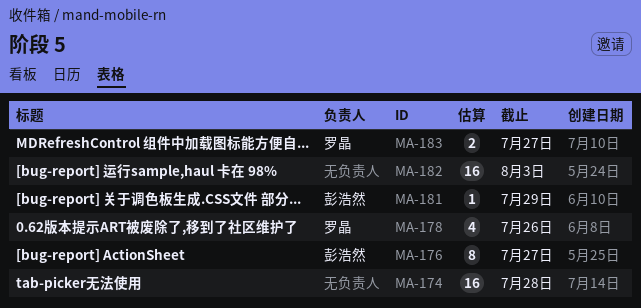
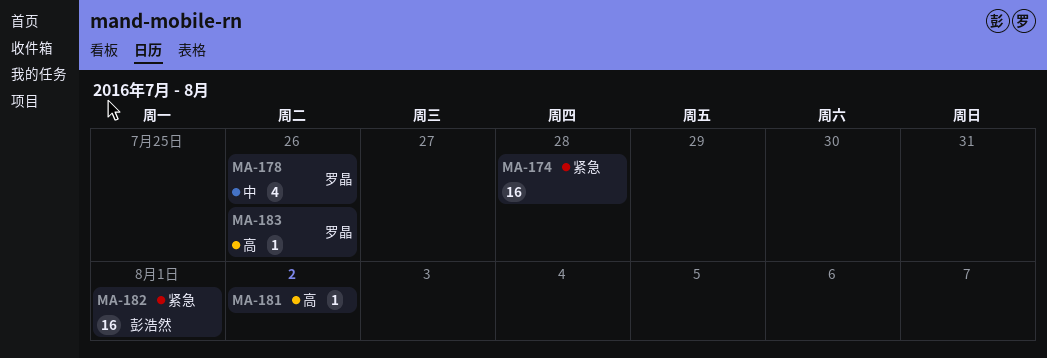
MA-176: present -> none
MA-181, owner: 彭浩然 -> none
MA-181, due: Jul 29 -> Aug 2
MA-182, owner: none -> 彭浩然
MA-182, due: Aug 3 -> Aug 1
MA-183, estimate: 2 -> 1
MA-183, due: Jul 27 -> Jul 26

